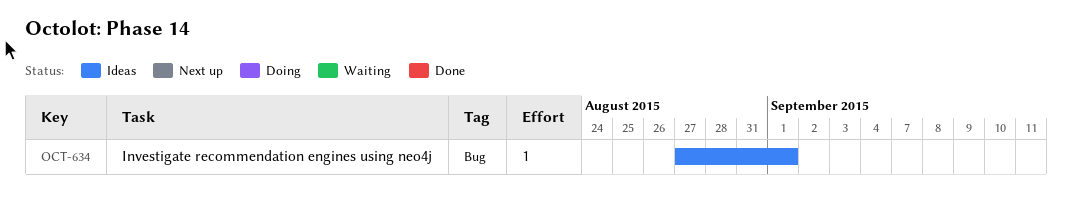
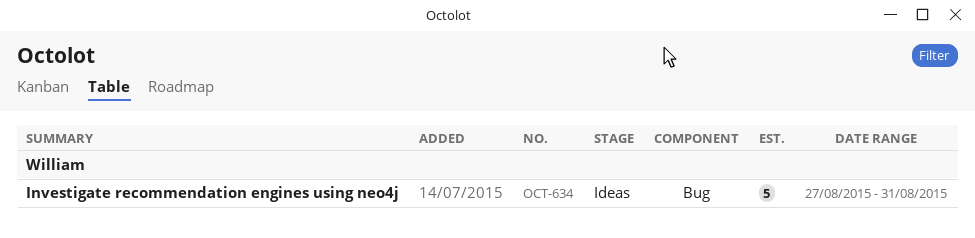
OCT-634, estimate: 1 -> 5
OCT-634, due: Sep 1 -> Aug 31

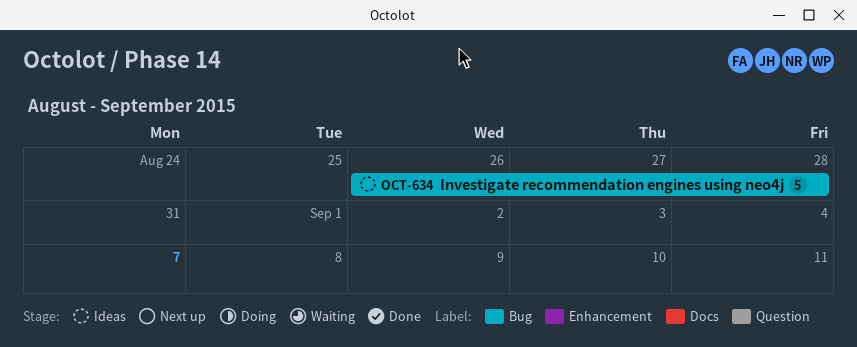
OCT-634, start: Aug 27 -> Aug 26
OCT-634, due: Aug 31 -> Aug 28

